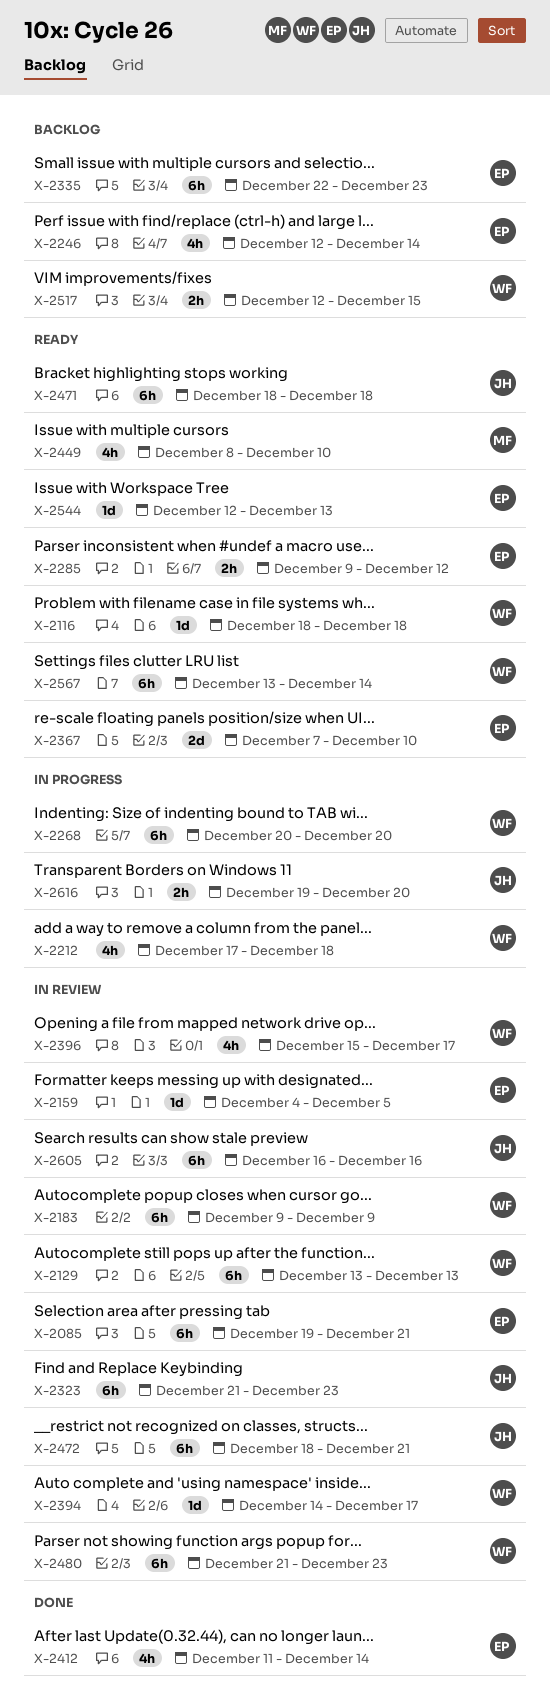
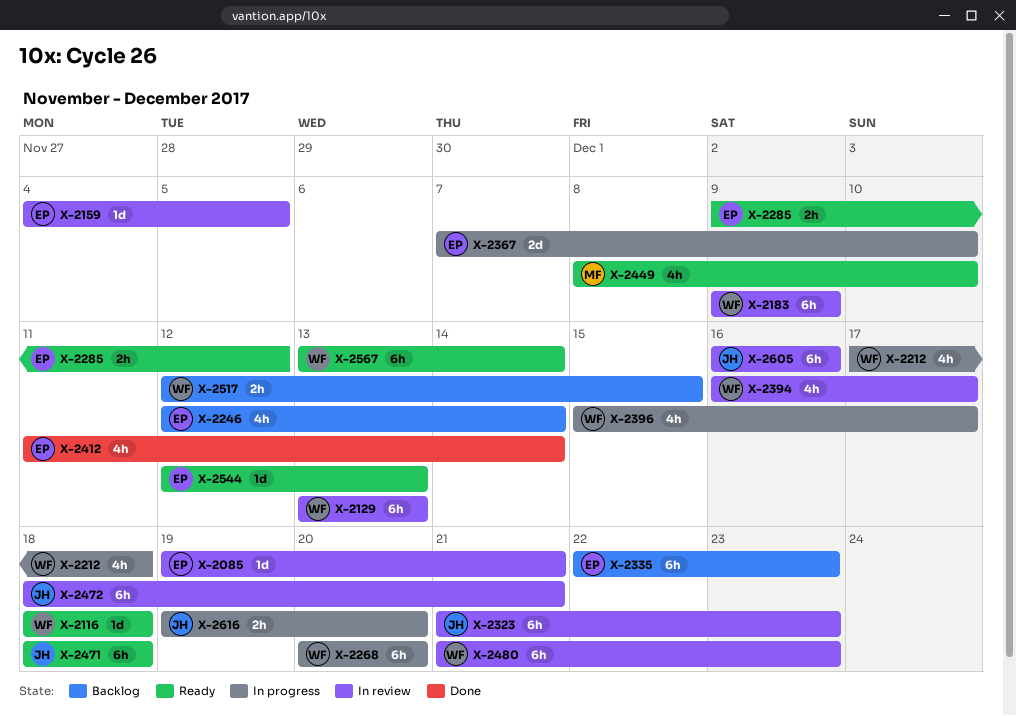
X-2085, estimate: 6h -> 1d
X-2367, status: Ready -> In progress
X-2394, estimate: 1d -> 4h
X-2394, start: Dec 14 -> Dec 16
X-2396, status: In review -> In progress

